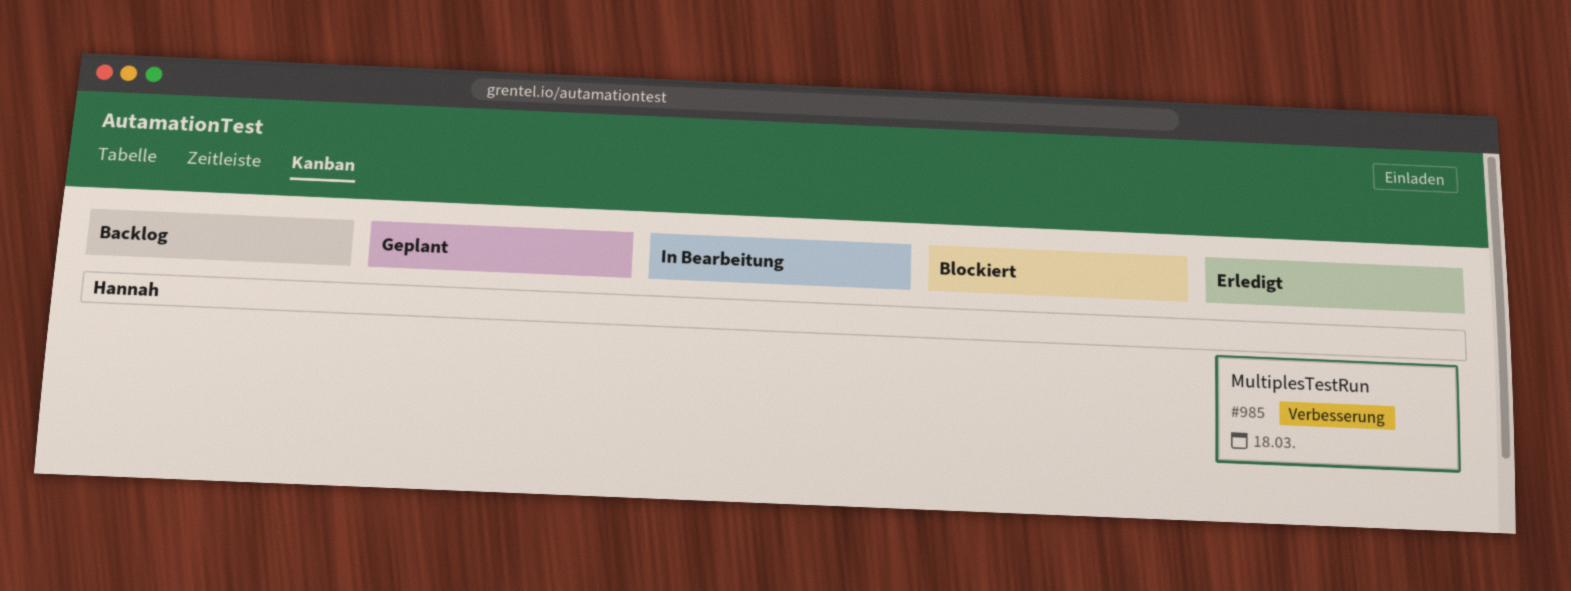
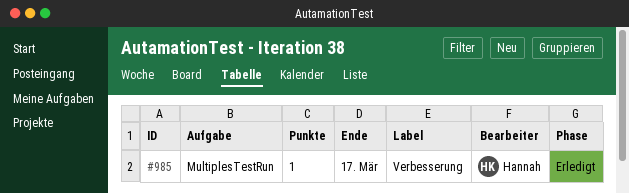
#985, due: Mar 18 -> Mar 17

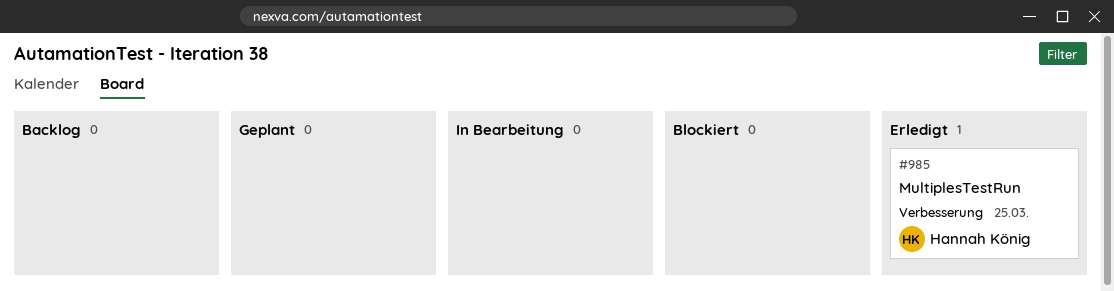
#985, due: Mar 17 -> Mar 25

